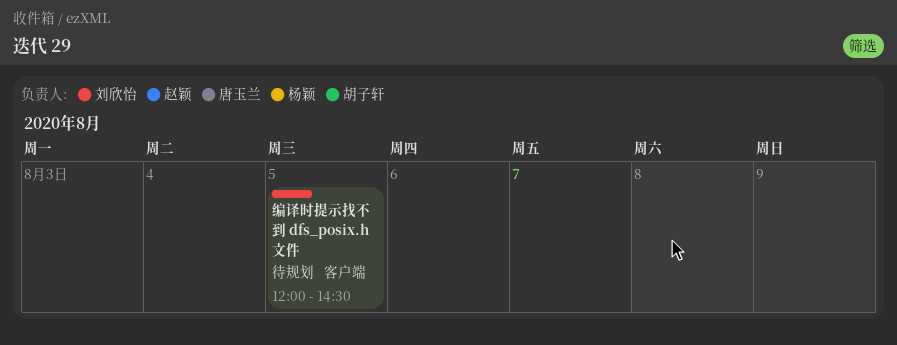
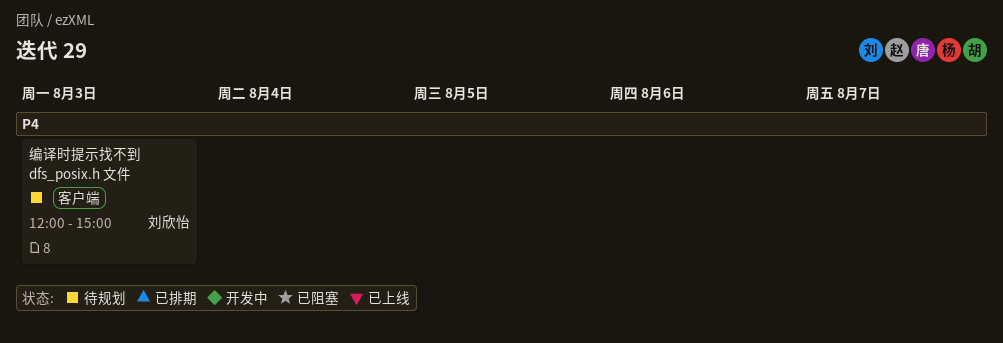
编译时提示找不到 dfs_posix.h 文件, day: Aug 5 -> Aug 3
编译时提示找不到 dfs_posix.h 文件, ends: 14:30 -> 15:00

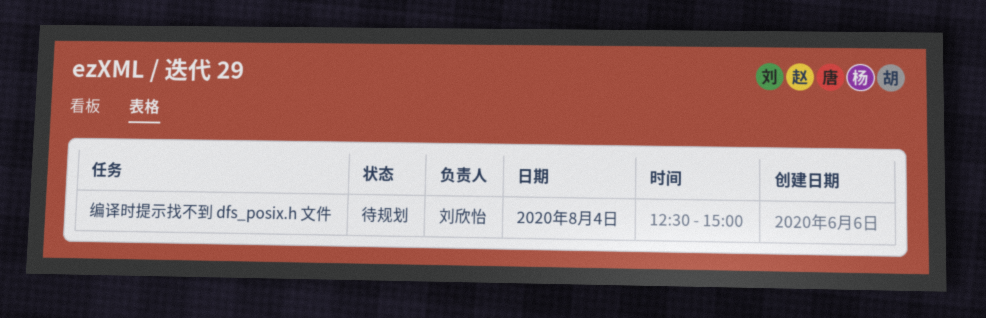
编译时提示找不到 dfs_posix.h 文件, day: Aug 3 -> Aug 4
编译时提示找不到 dfs_posix.h 文件, begins: 12:00 -> 12:30

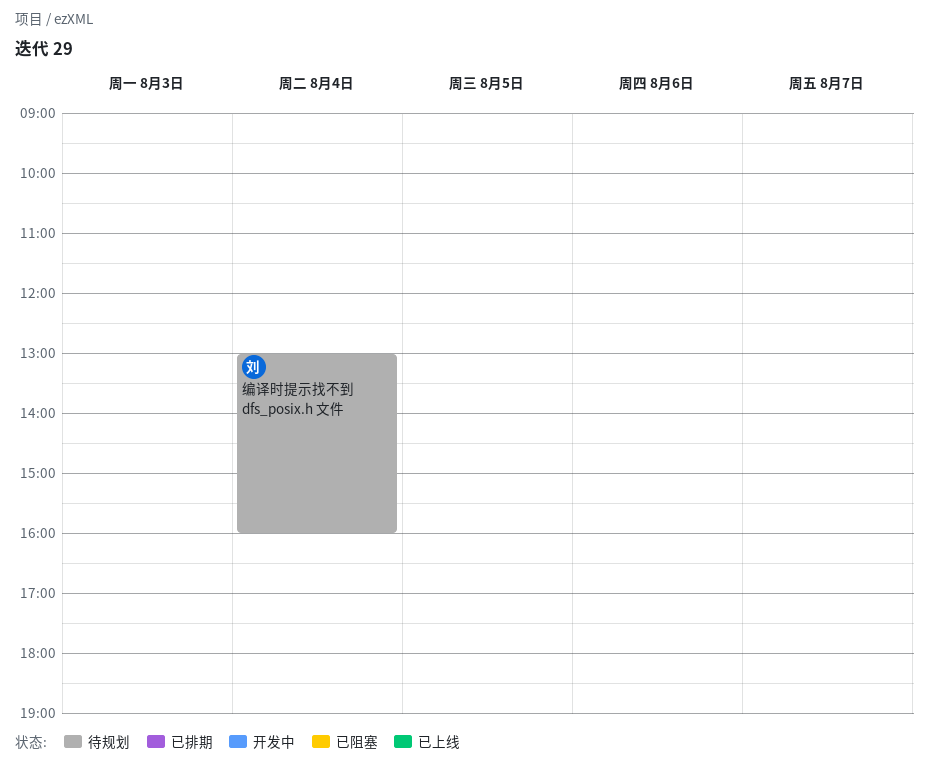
编译时提示找不到 dfs_posix.h 文件, begins: 12:30 -> 13:00
编译时提示找不到 dfs_posix.h 文件, ends: 15:00 -> 16:00

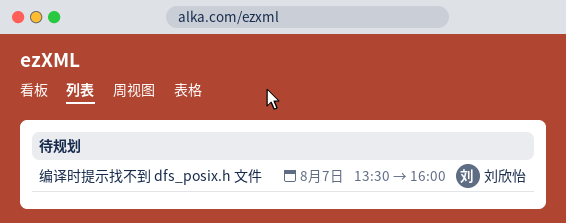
编译时提示找不到 dfs_posix.h 文件, day: Aug 4 -> Aug 7
编译时提示找不到 dfs_posix.h 文件, begins: 13:00 -> 13:30

